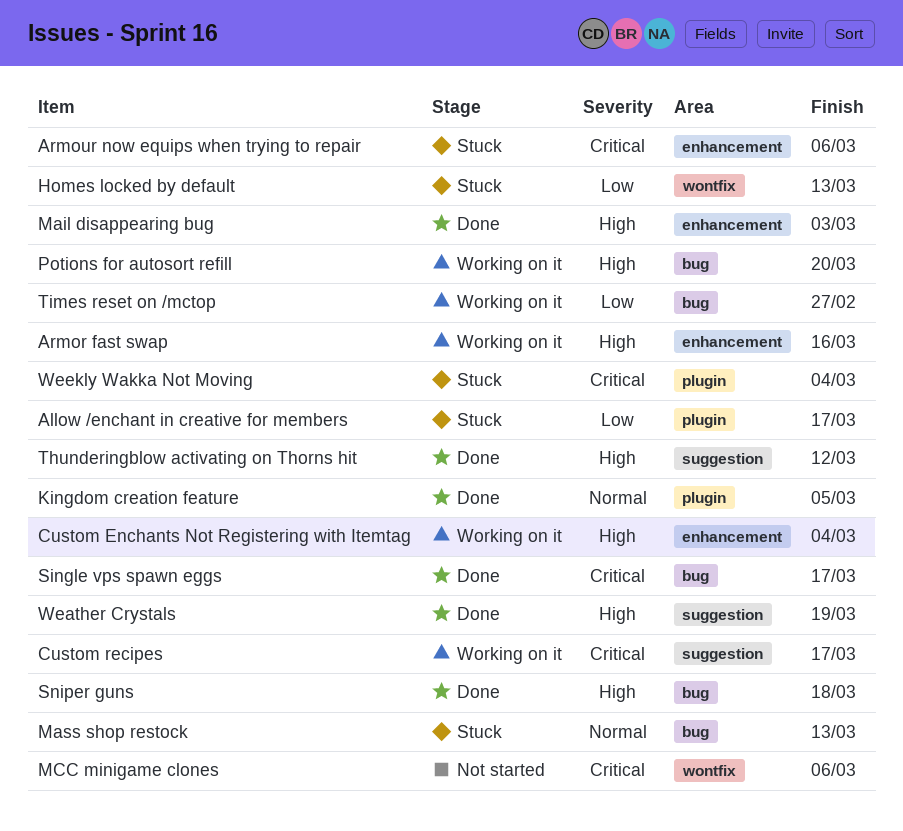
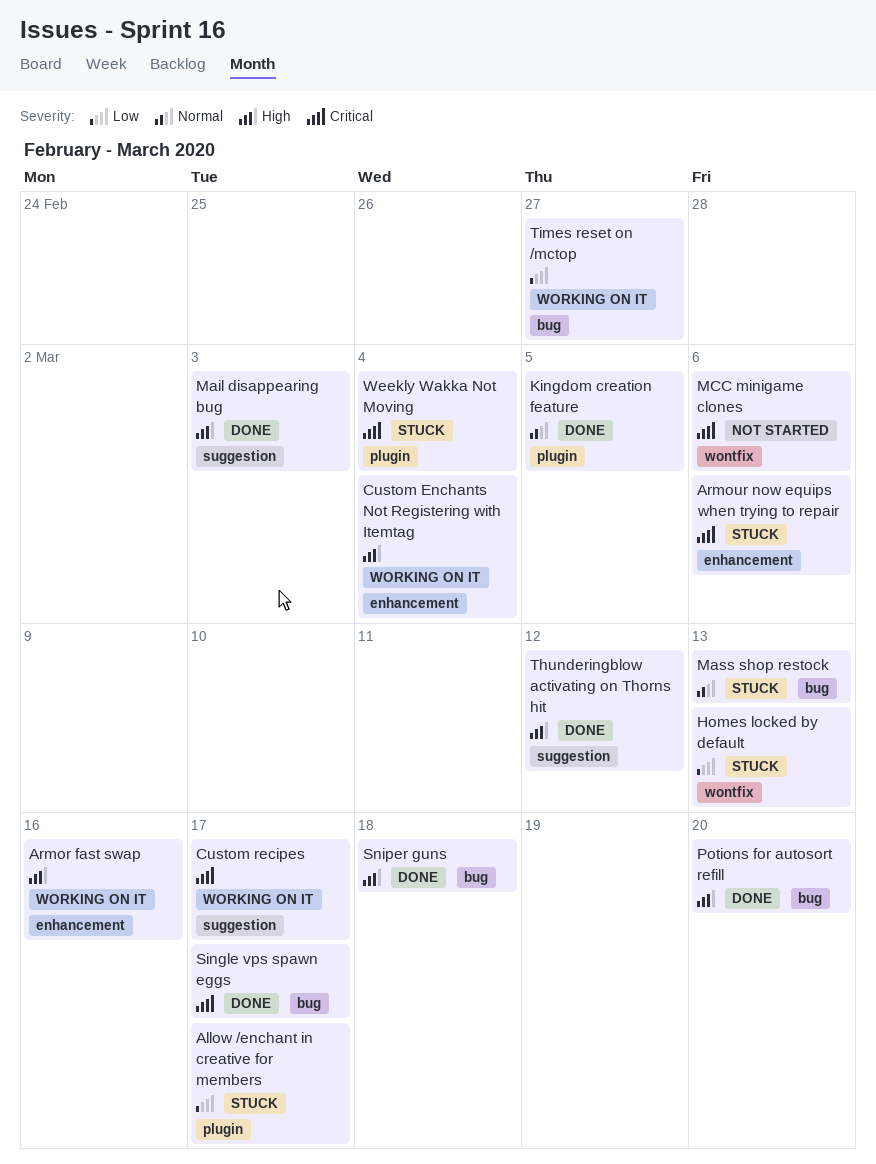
Mail disappearing bug, label: enhancement -> suggestion
Potions for autosort refill, status: Working on it -> Done
Weather Crystals: present -> none

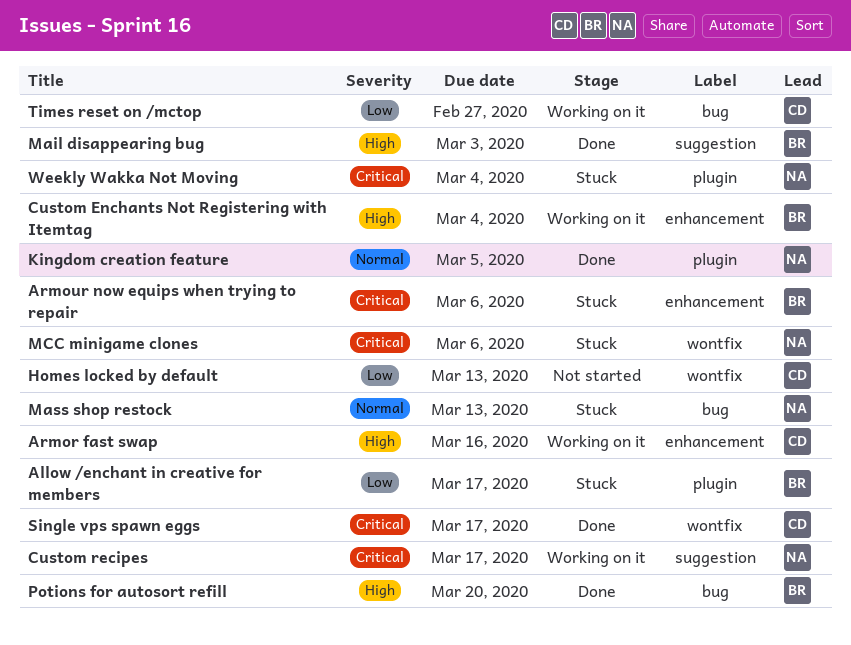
Homes locked by default, status: Stuck -> Not started
MCC minigame clones, status: Not started -> Stuck
Single vps spawn eggs, label: bug -> wontfix
Sniper guns: present -> none
Thunderingblow activating on Thorns hit: present -> none

